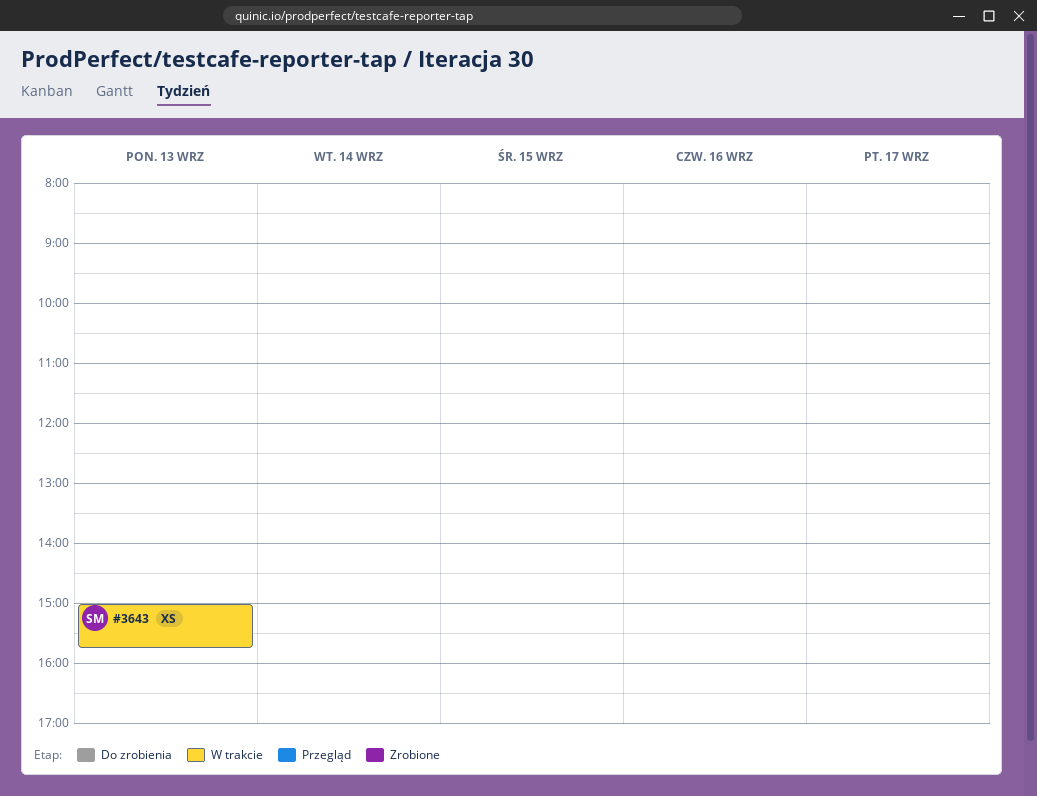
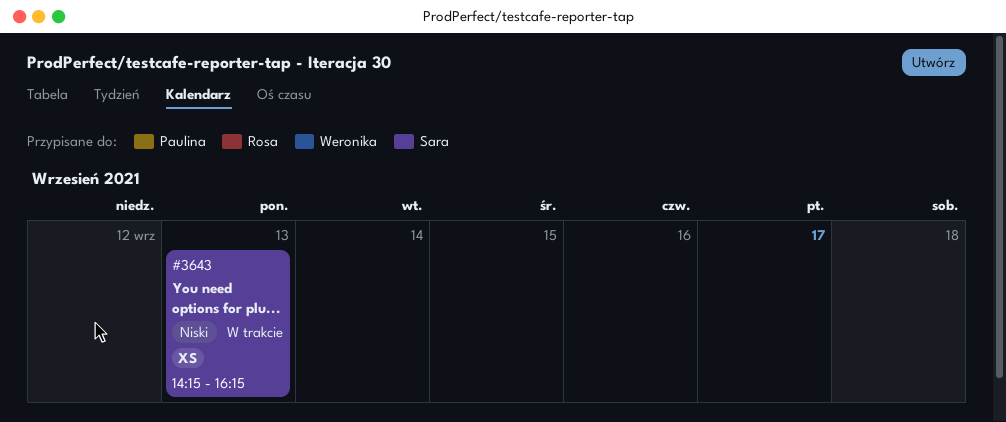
#3643, begins: 15:00 -> 14:15
#3643, ends: 15:45 -> 16:15

